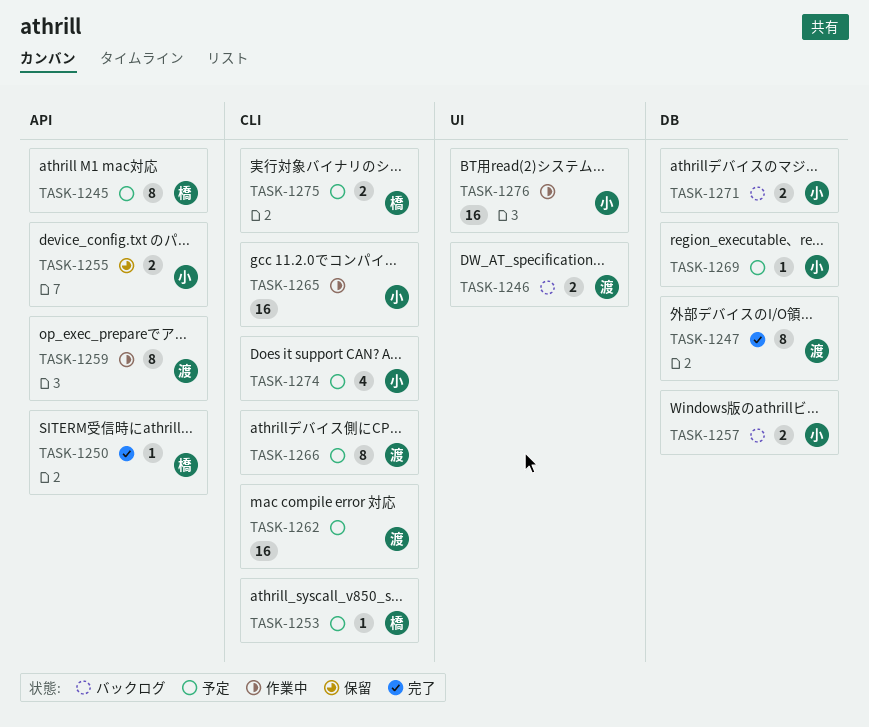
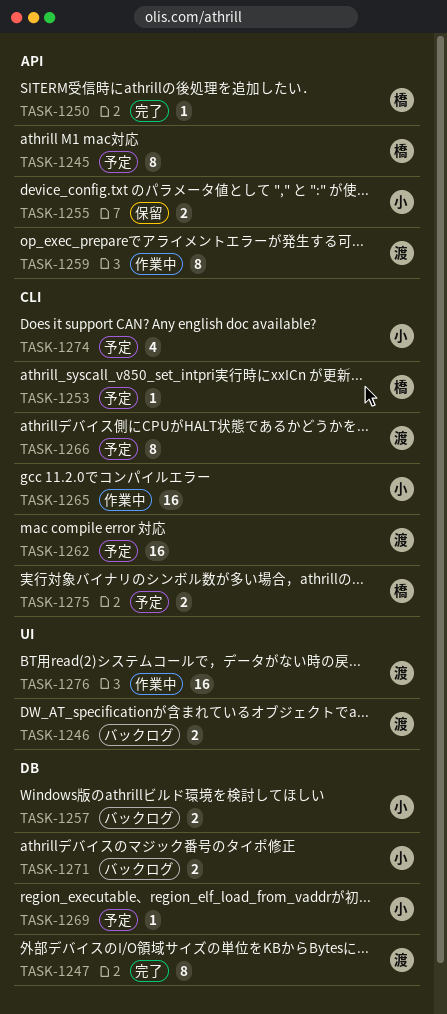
TASK-1276, owner: 小 -> 渡

